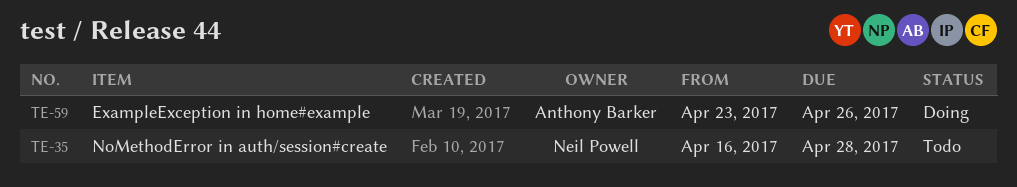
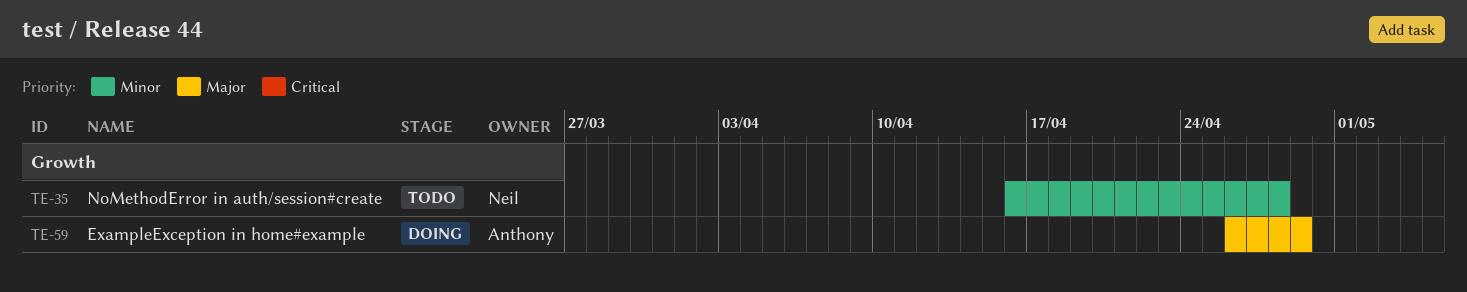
TE-59, start: Apr 23 -> Apr 26
TE-59, due: Apr 26 -> Apr 29

